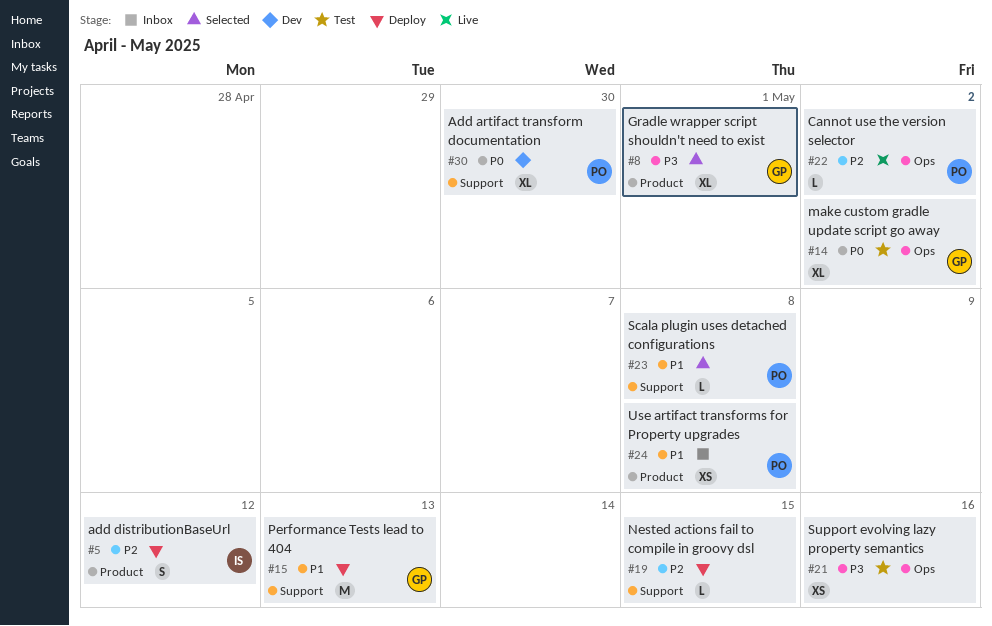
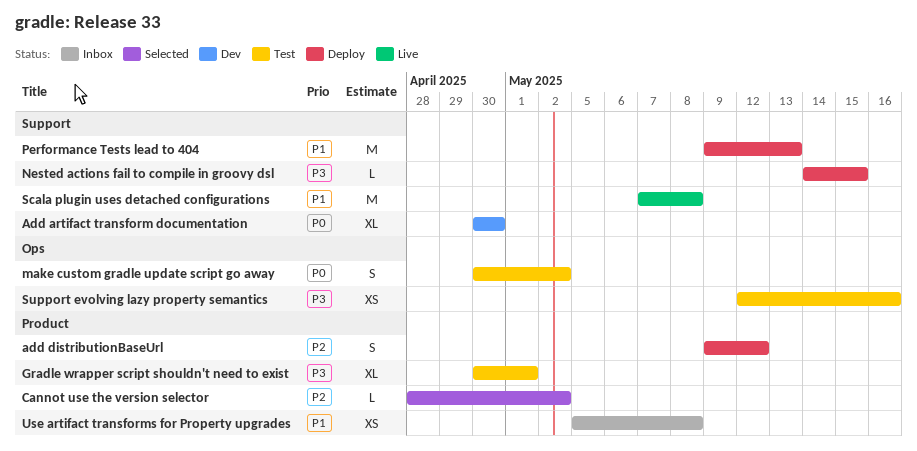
Cannot use the version selector, status: Live -> Selected
Cannot use the version selector, label: Ops -> Product
Gradle wrapper script shouldn't need to exist, status: Selected -> Test
make custom gradle update script go away, estimate: XL -> S
Nested actions fail to compile in groovy dsl, priority: P2 -> P3
Scala plugin uses detached configurations, status: Selected -> Live
Scala plugin uses detached configurations, estimate: L -> M

